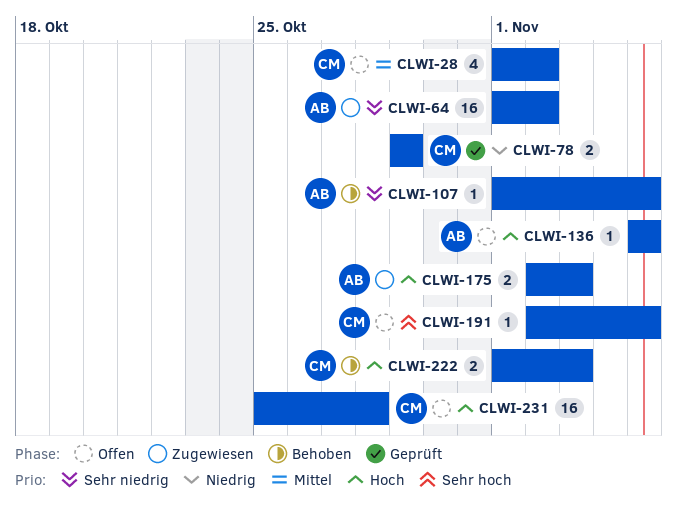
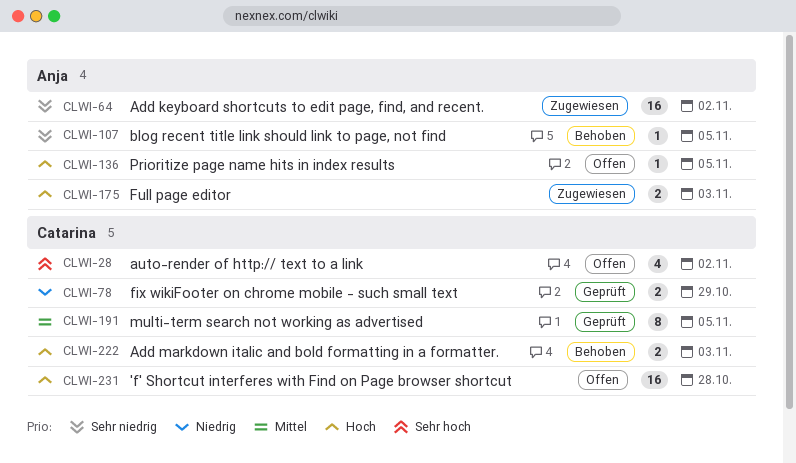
CLWI-28, priority: Mittel -> Sehr hoch
CLWI-191, status: Offen -> Geprüft
CLWI-191, priority: Sehr hoch -> Mittel
CLWI-191, estimate: 1 -> 8

